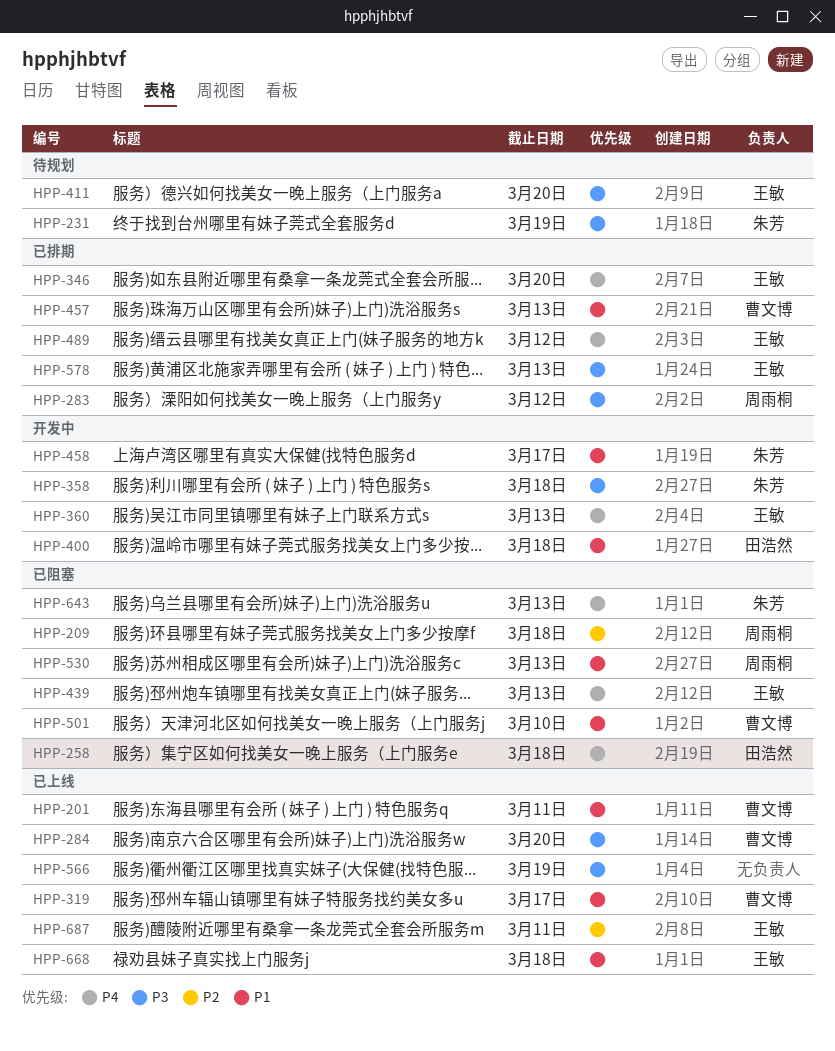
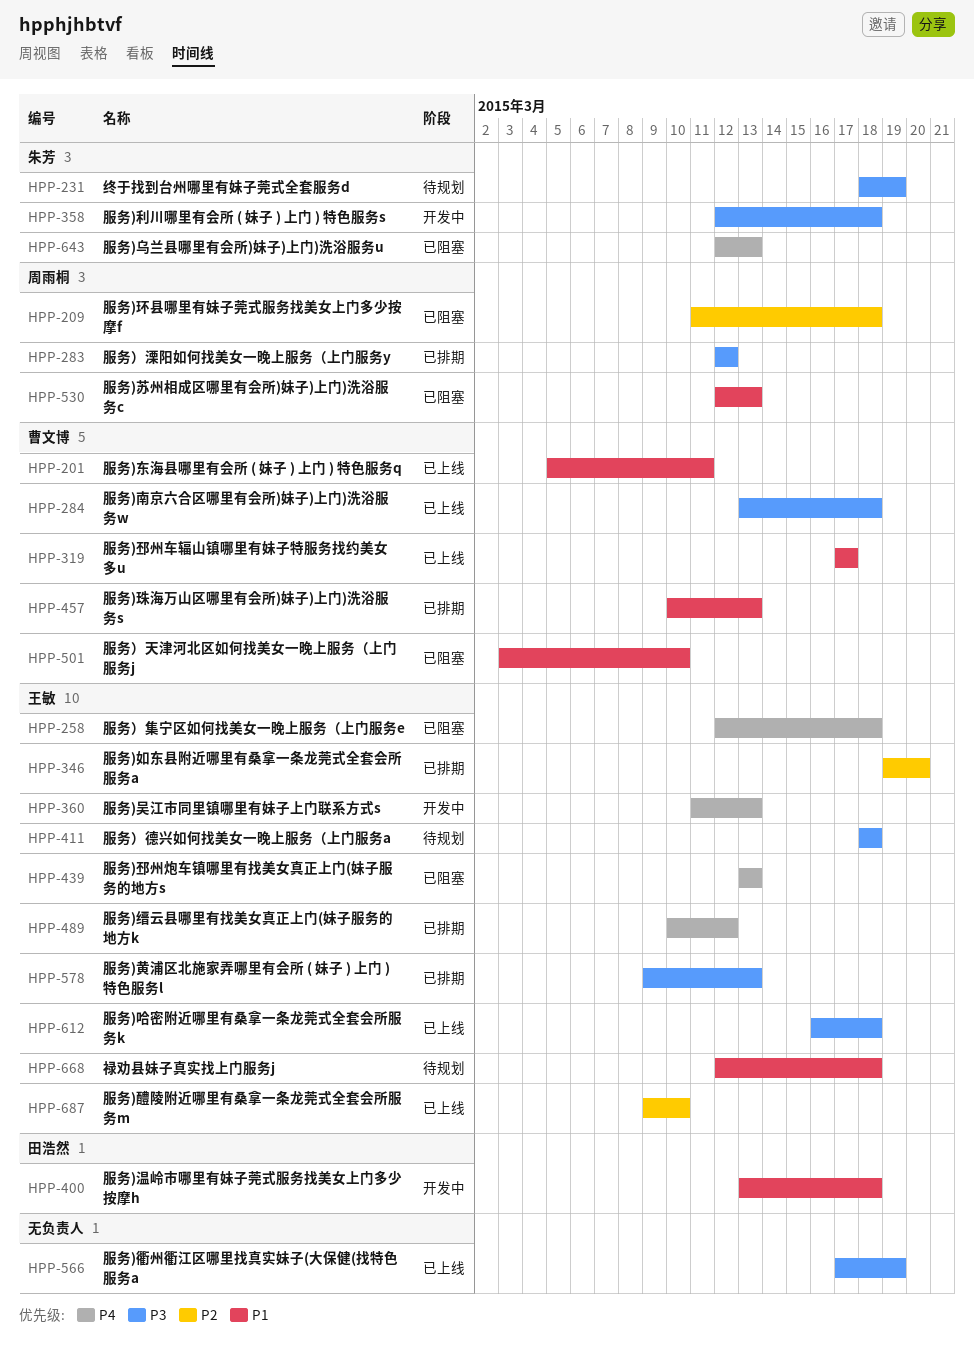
HPP-258, owner: 田浩然 -> 王敏
HPP-284, due: Mar 20 -> Mar 18
HPP-346, priority: P4 -> P2
HPP-411, due: Mar 20 -> Mar 18
HPP-458: present -> none
HPP-612: none -> present
HPP-668, status: 已上线 -> 待规划
HPP-687, due: Mar 11 -> Mar 10

